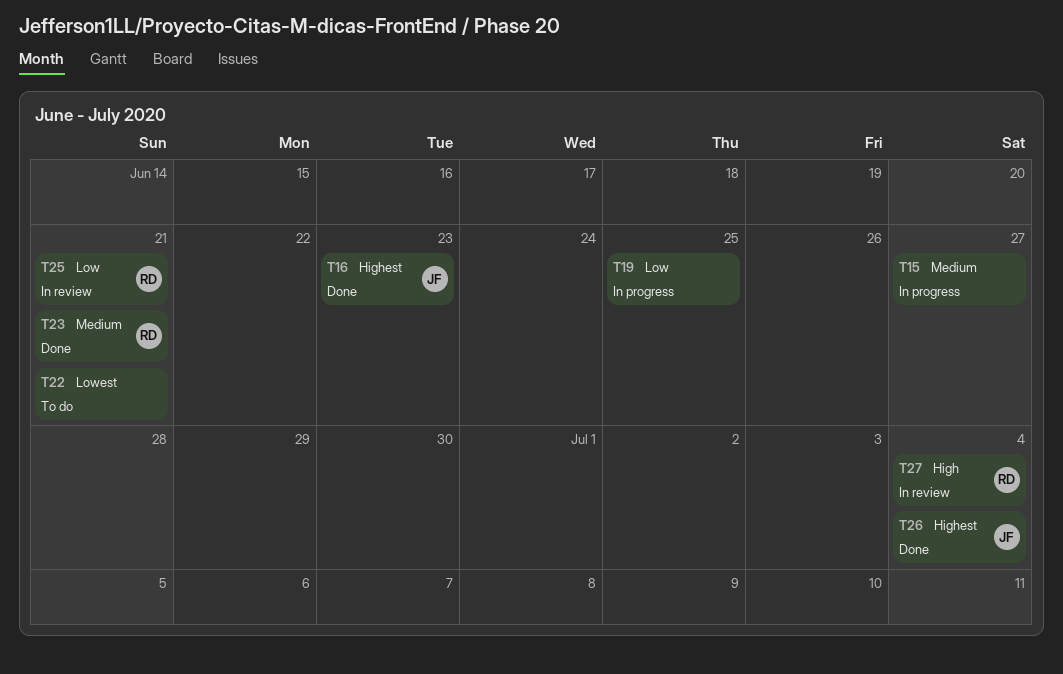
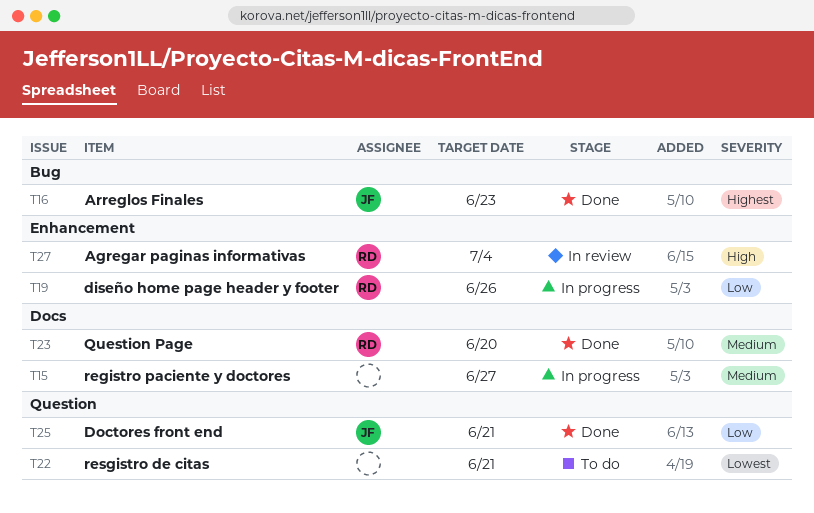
T19, owner: none -> RD
T19, due: Jun 25 -> Jun 26
T23, due: Jun 21 -> Jun 20
T25, status: In review -> Done
T25, owner: RD -> JF
T26: present -> none

